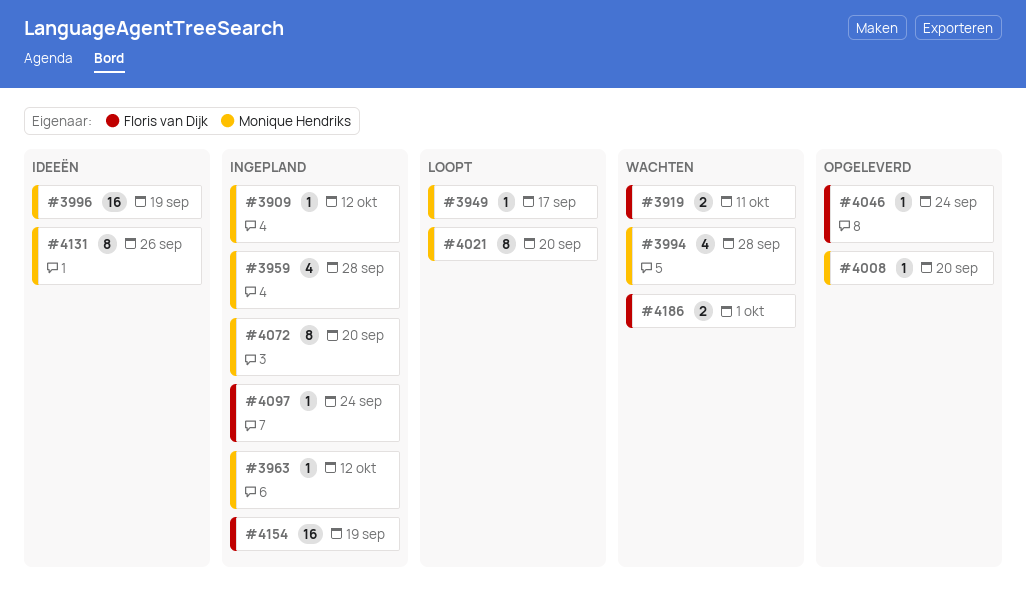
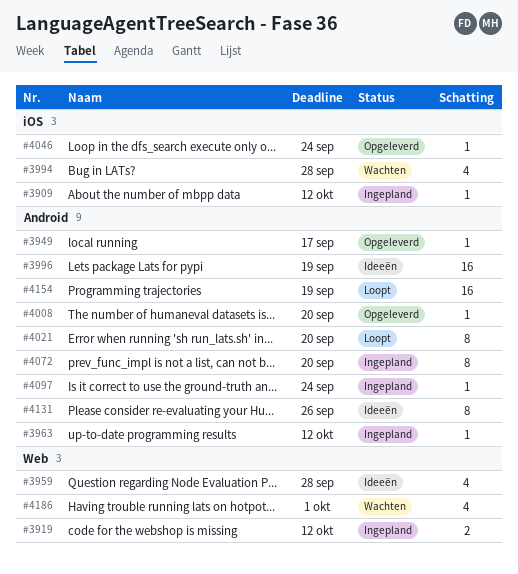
#3919, status: Wachten -> Ingepland
#3919, due: Oct 11 -> Oct 12
#3949, status: Loopt -> Opgeleverd
#3959, status: Ingepland -> Ideeën
#4154, status: Ingepland -> Loopt
#4186, estimate: 2 -> 4

